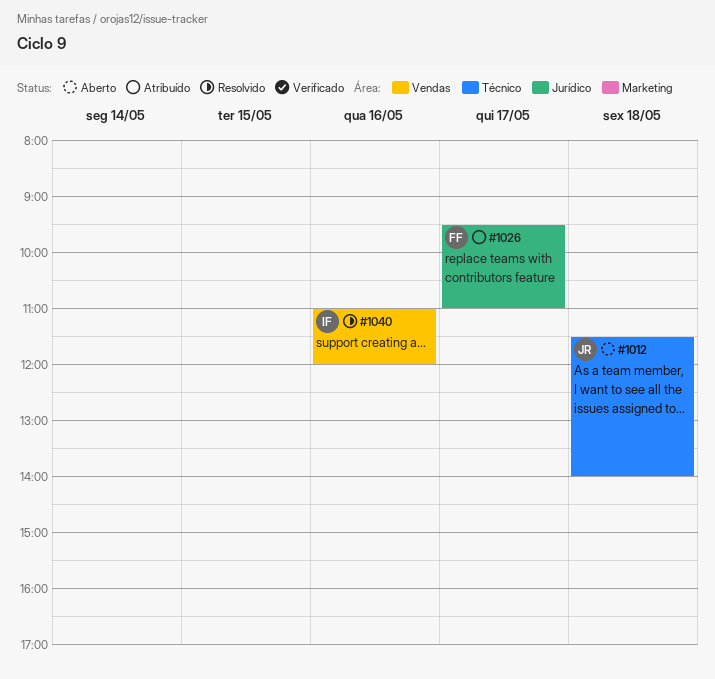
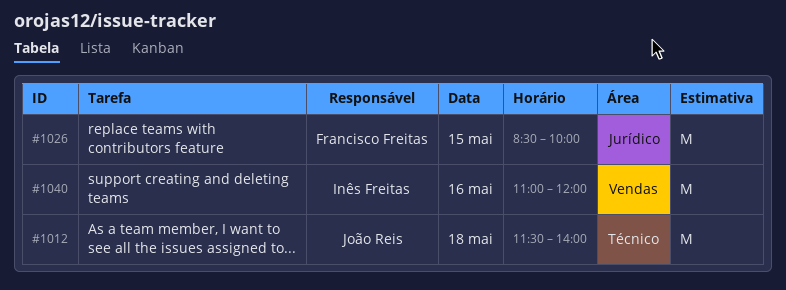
#1026, day: May 17 -> May 15
#1026, begins: 09:30 -> 08:30
#1026, ends: 11:00 -> 10:00

